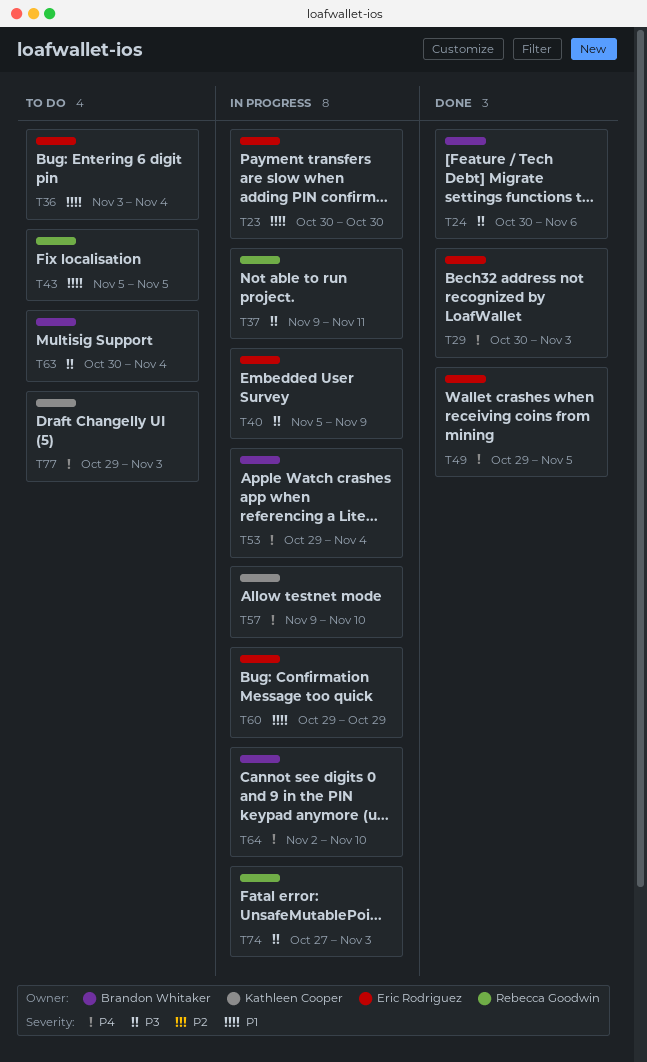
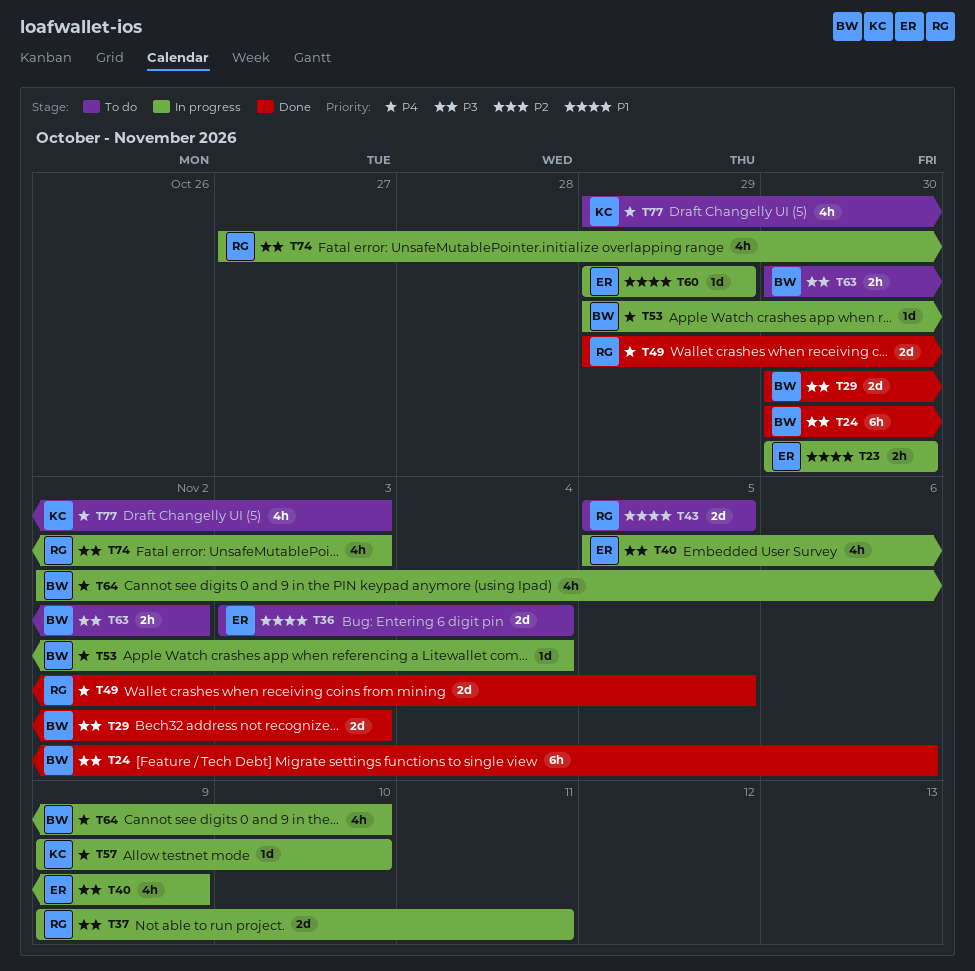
T29, owner: Eric Rodriguez -> Brandon Whitaker
T29, priority: P4 -> P3
T49, owner: Eric Rodriguez -> Rebecca Goodwin
T63, due: Nov 4 -> Nov 2

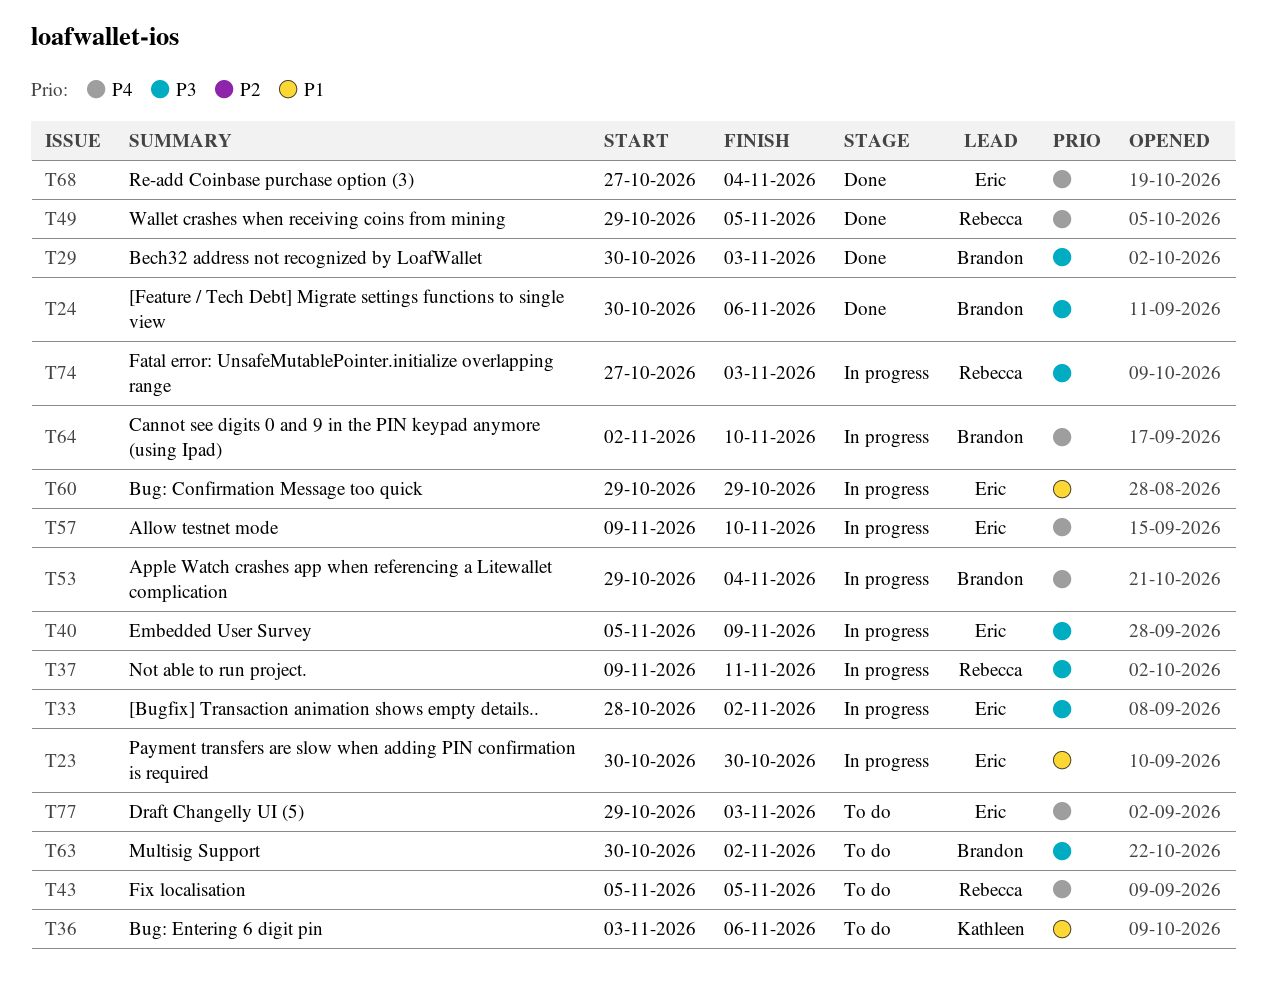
T33: none -> present
T36, owner: Eric -> Kathleen
T36, due: Nov 4 -> Nov 6
T43, priority: P1 -> P4
T57, owner: Kathleen -> Eric
T68: none -> present
T77, owner: Kathleen -> Eric

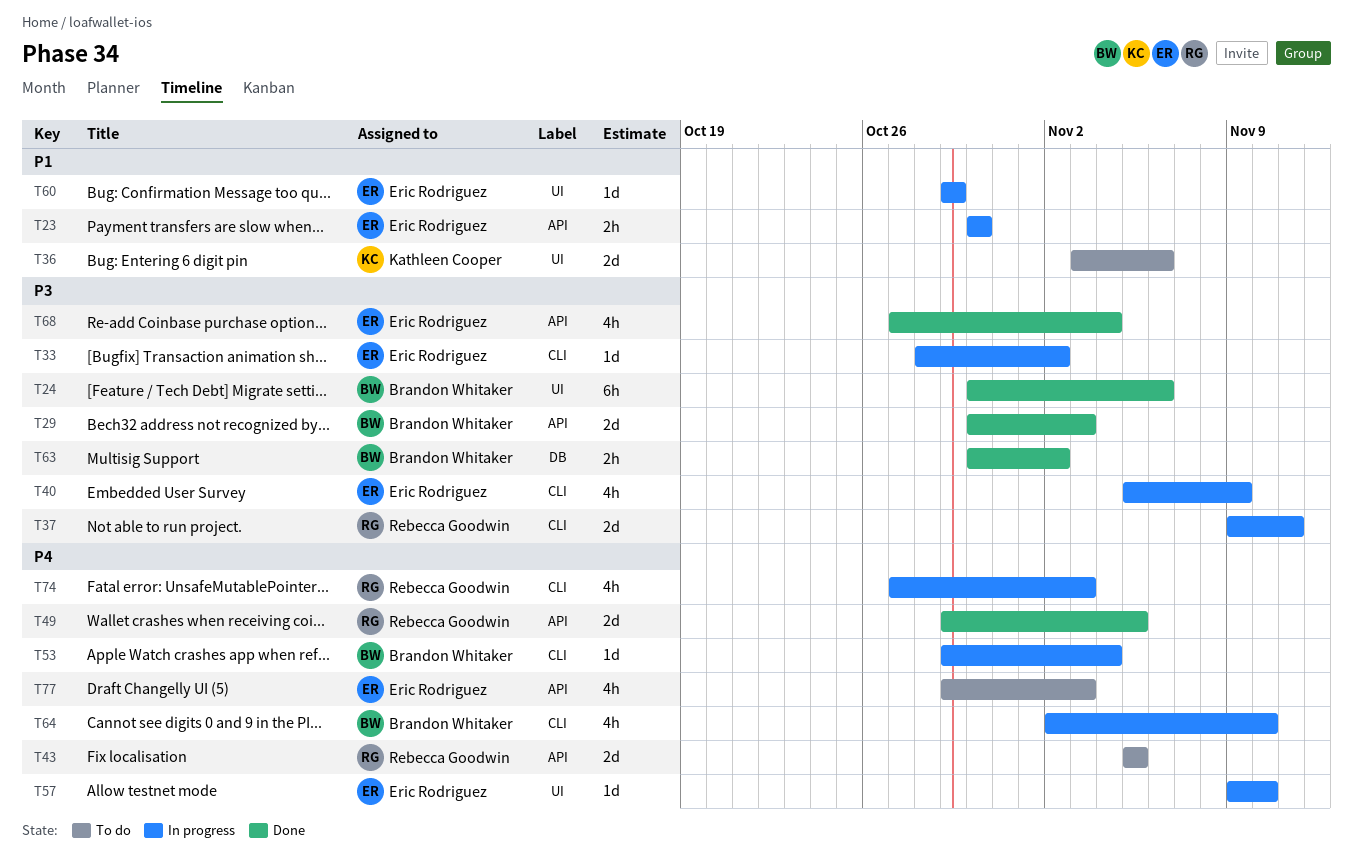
T63, status: To do -> Done
T68, priority: P4 -> P3
T74, priority: P3 -> P4

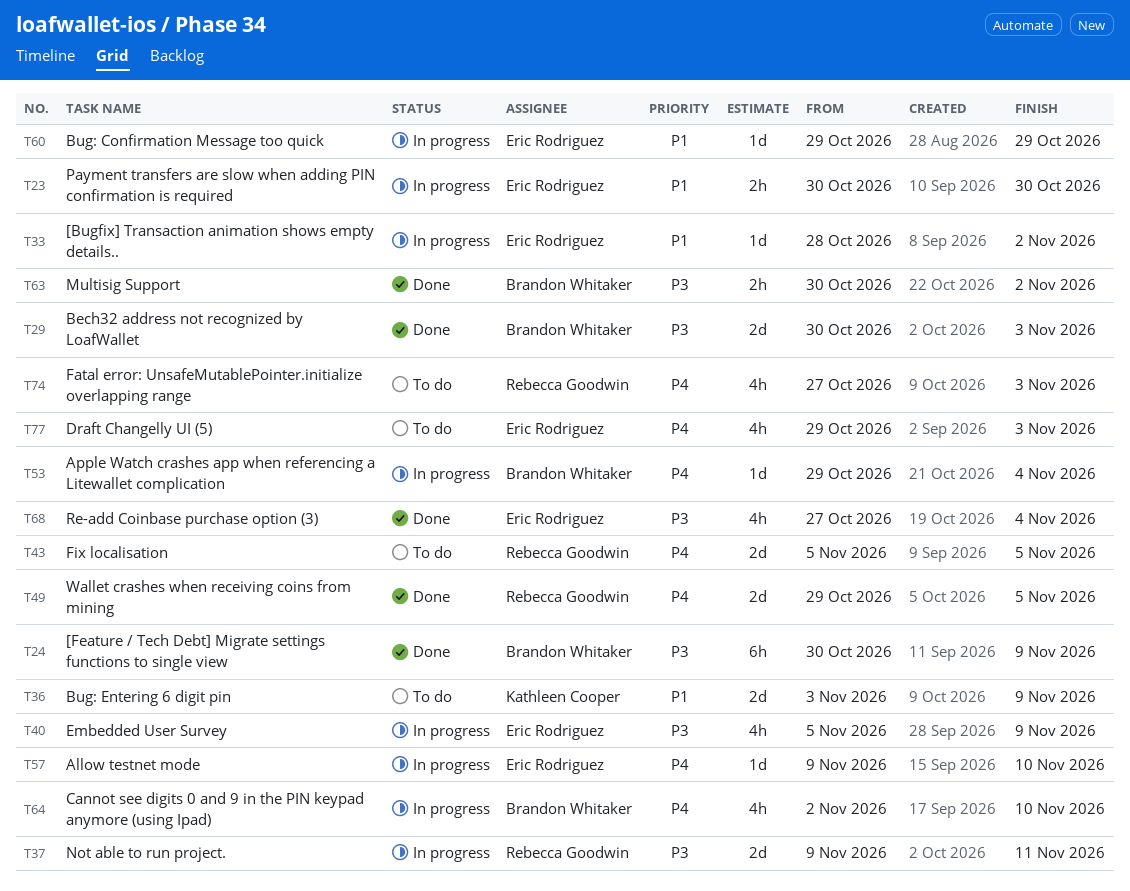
T24, due: Nov 6 -> Nov 9
T33, priority: P3 -> P1
T36, due: Nov 6 -> Nov 9
T74, status: In progress -> To do

